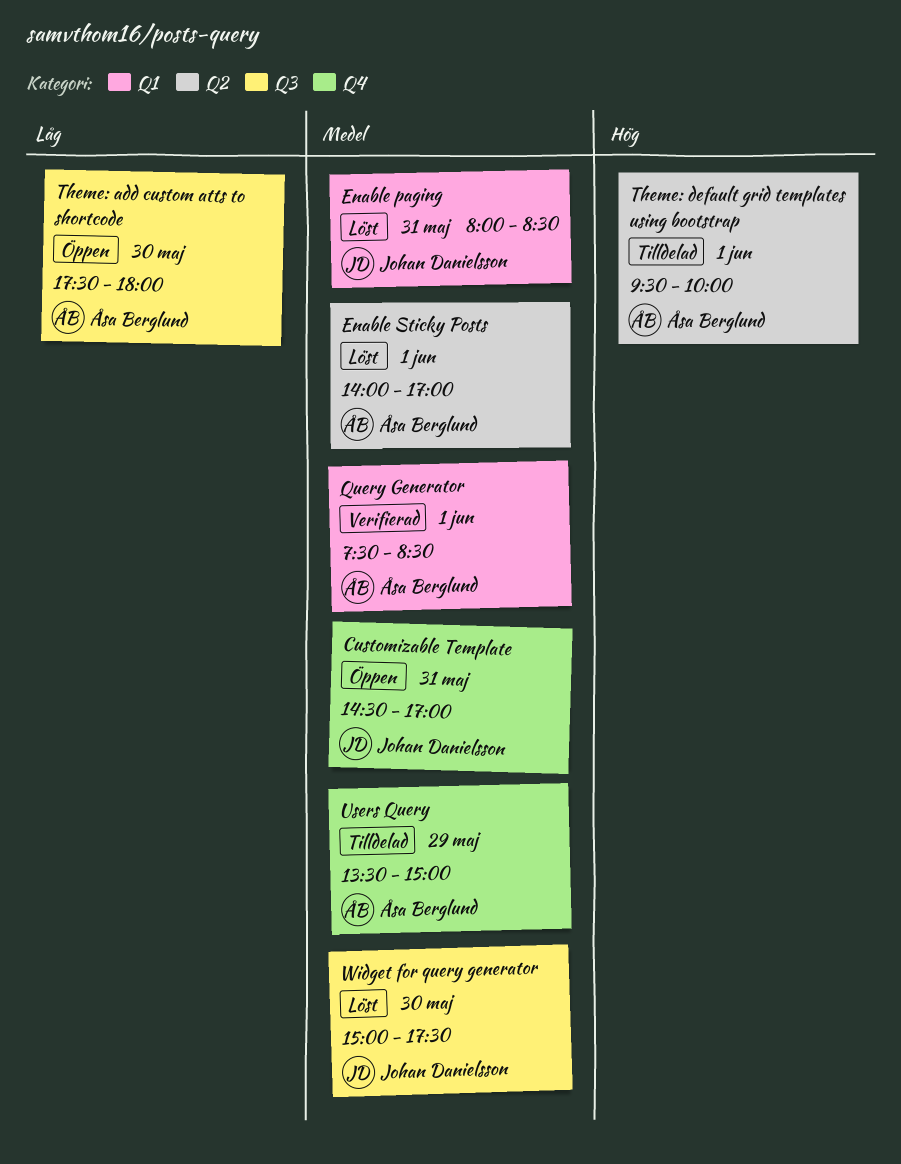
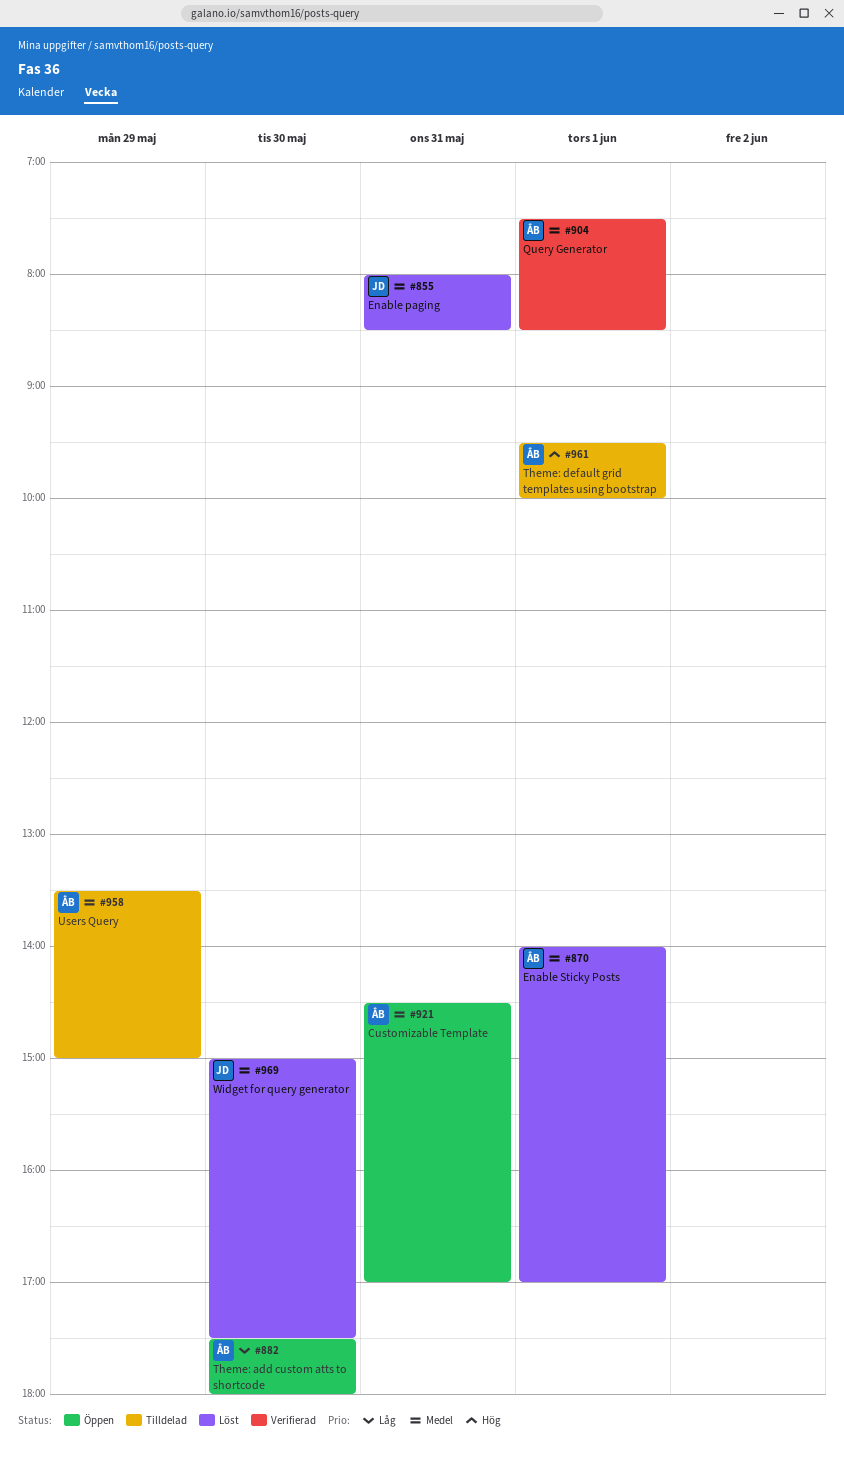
Customizable Template, owner: Johan Danielsson -> Åsa Berglund

